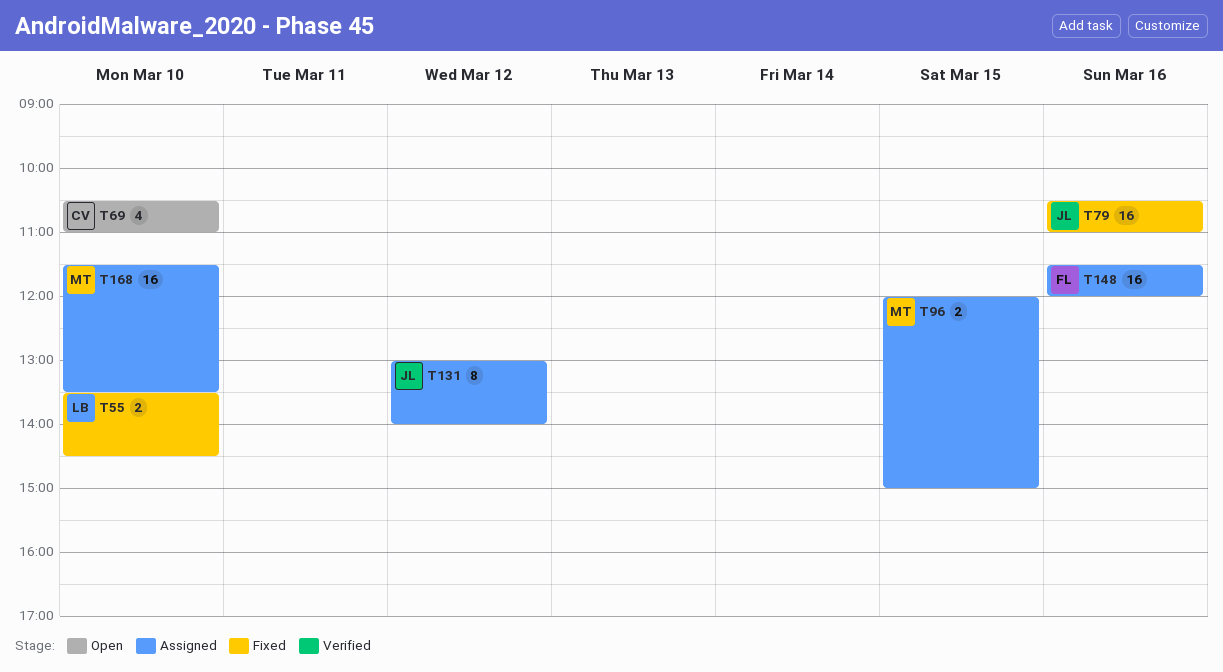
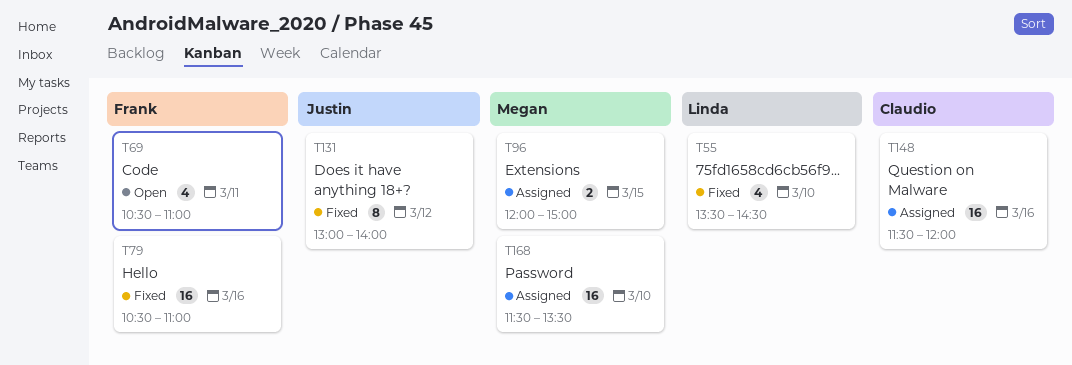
T55, estimate: 2 -> 4
T69, owner: Claudio -> Frank
T69, day: Mar 10 -> Mar 11
T79, owner: Justin -> Frank
T131, status: Assigned -> Fixed
T148, owner: Frank -> Claudio

